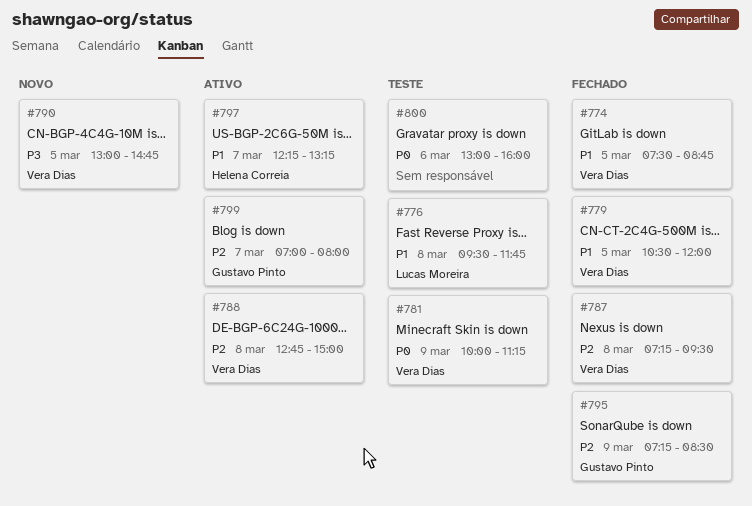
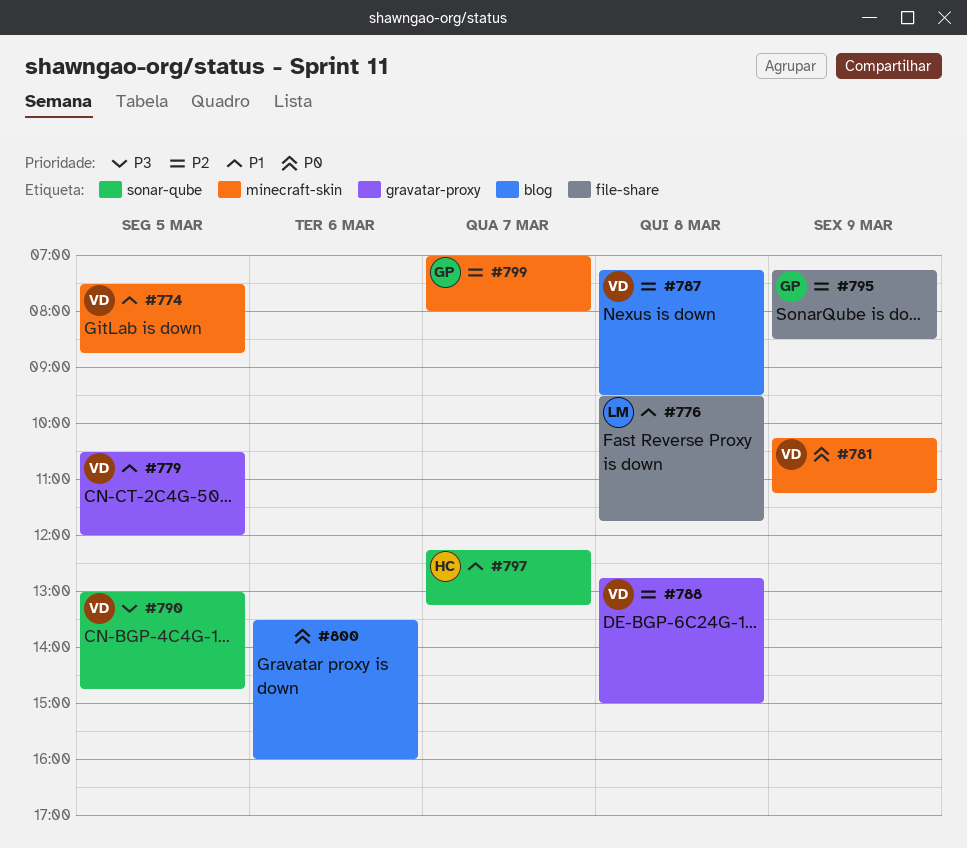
#781, begins: 10:00 -> 10:15
#800, begins: 13:00 -> 13:30

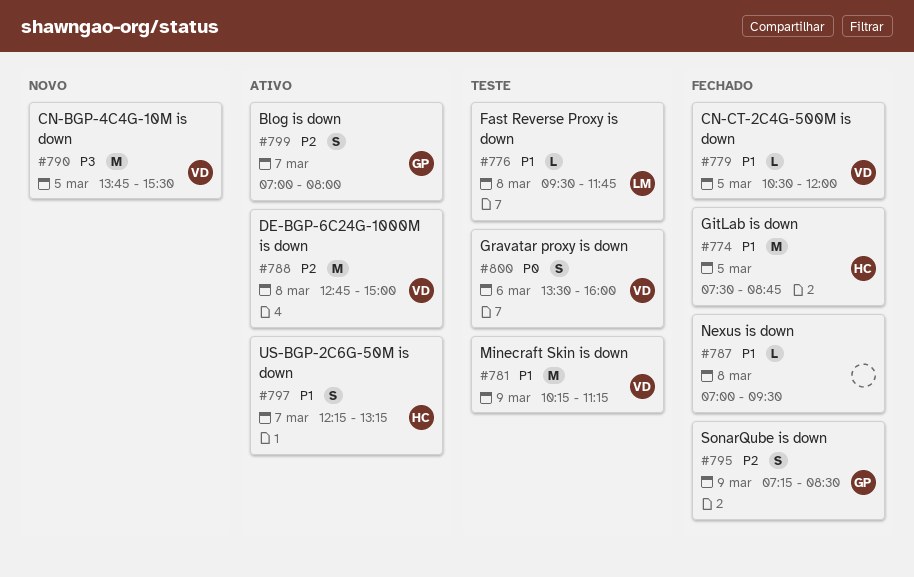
#774, owner: VD -> HC
#781, priority: P0 -> P1
#787, owner: VD -> none
#787, priority: P2 -> P1
#787, begins: 07:15 -> 07:00
#790, begins: 13:00 -> 13:45
#790, ends: 14:45 -> 15:30
#800, owner: none -> VD

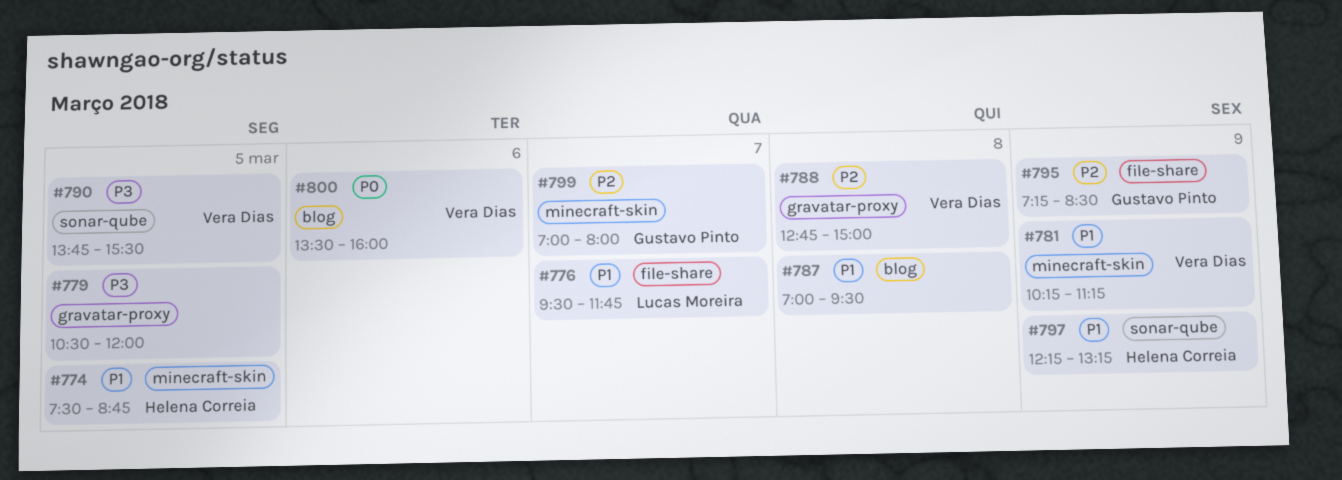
#776, day: Mar 8 -> Mar 7
#779, owner: Vera Dias -> none
#779, priority: P1 -> P3
#797, day: Mar 7 -> Mar 9

